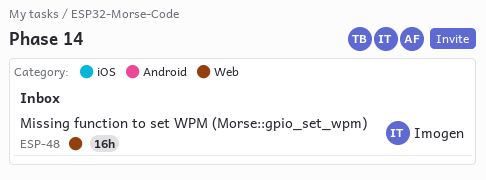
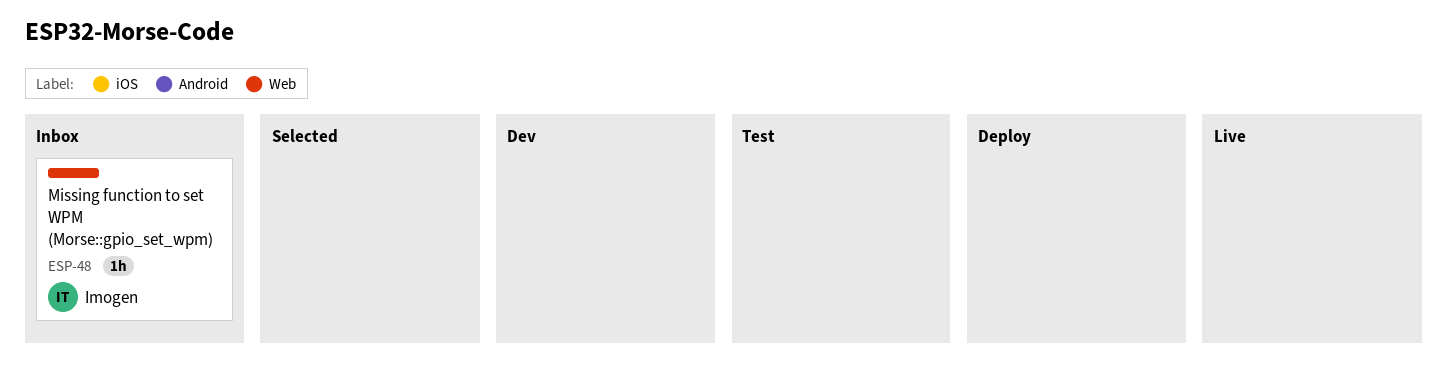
ESP-48, estimate: 16h -> 1h

